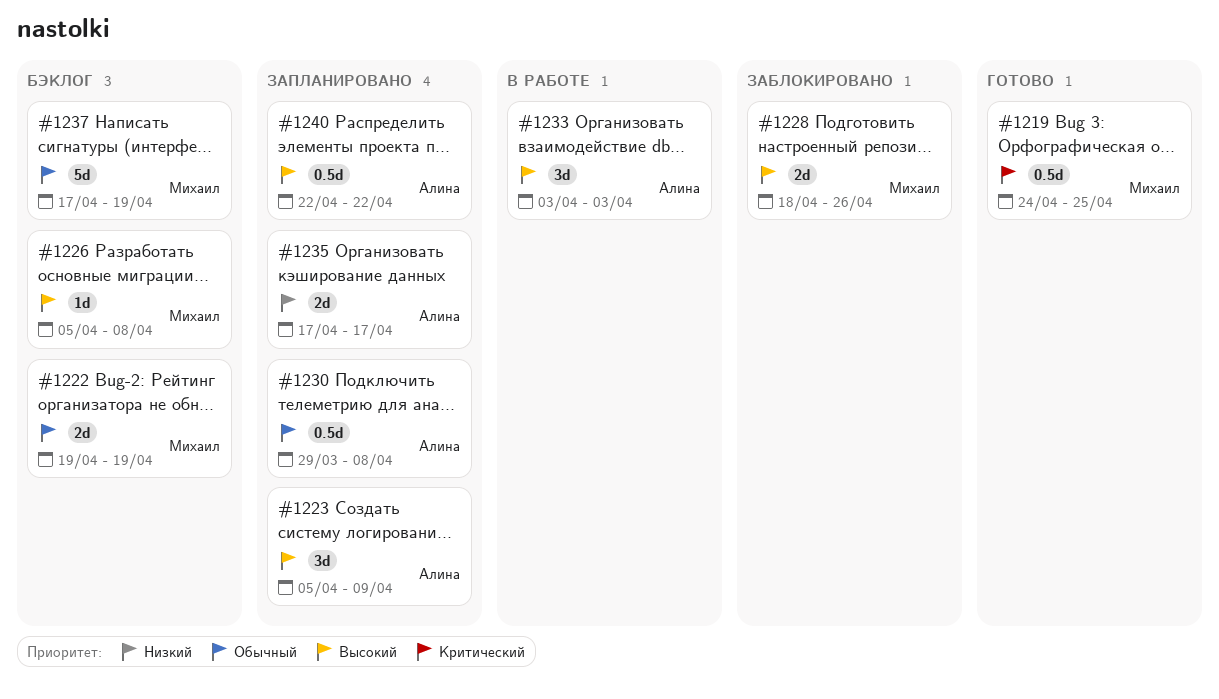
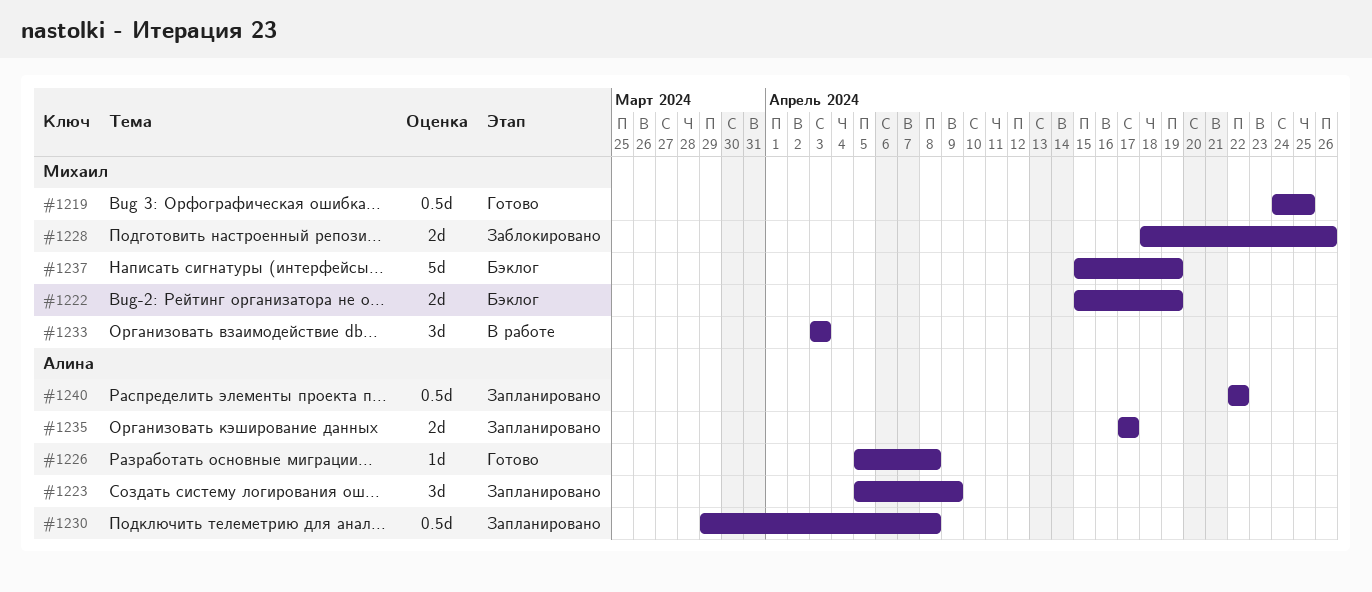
#1222, start: Apr 19 -> Apr 15
#1226, status: Бэклог -> Готово
#1226, owner: Михаил -> Алина
#1233, owner: Алина -> Михаил
#1237, start: Apr 17 -> Apr 15

